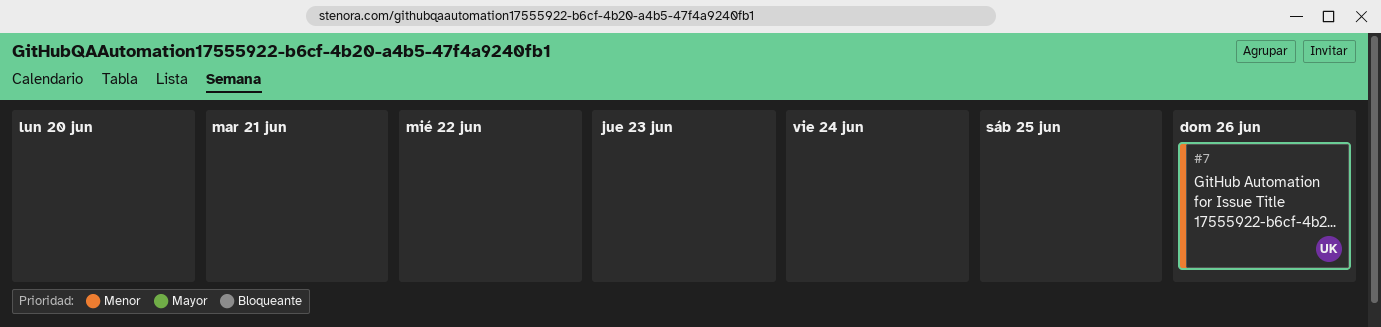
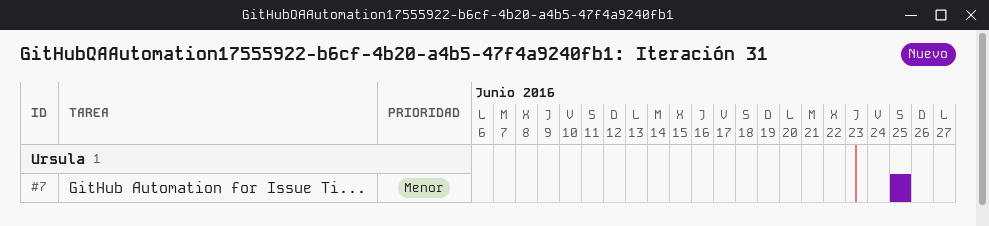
#7, due: Jun 26 -> Jun 25

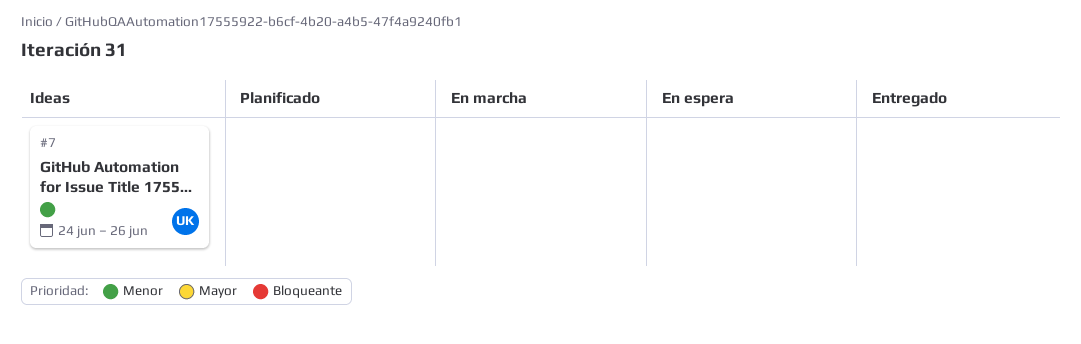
#7, start: Jun 25 -> Jun 24
#7, due: Jun 25 -> Jun 26

